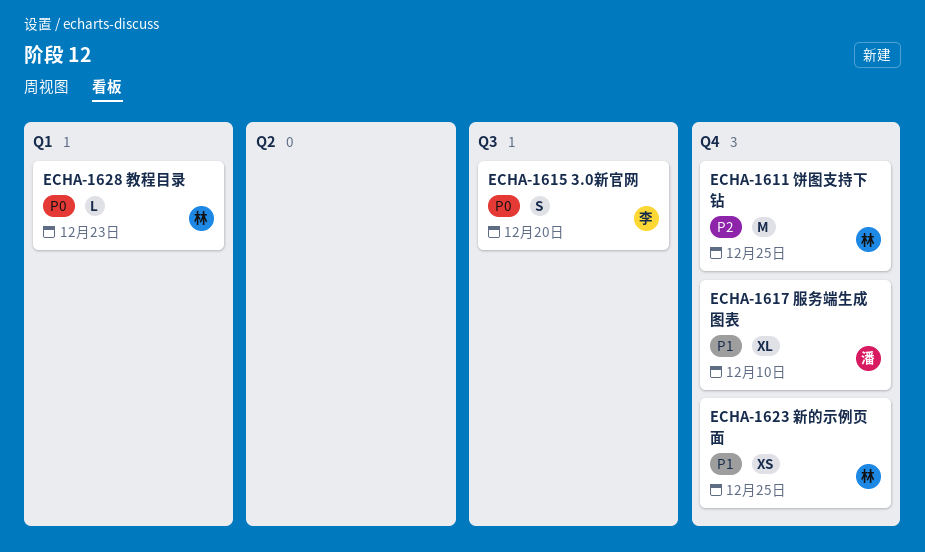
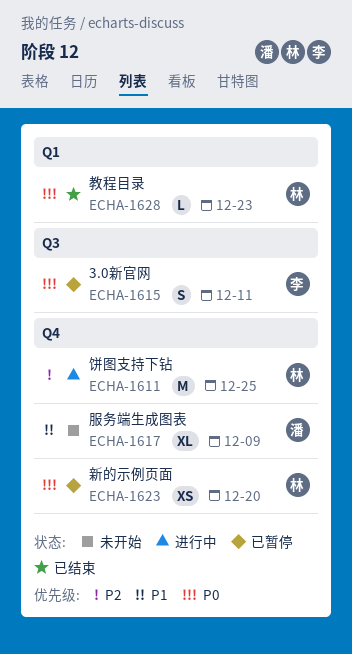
ECHA-1615, due: Dec 20 -> Dec 11
ECHA-1617, due: Dec 10 -> Dec 9
ECHA-1623, priority: P1 -> P0
ECHA-1623, due: Dec 25 -> Dec 20

